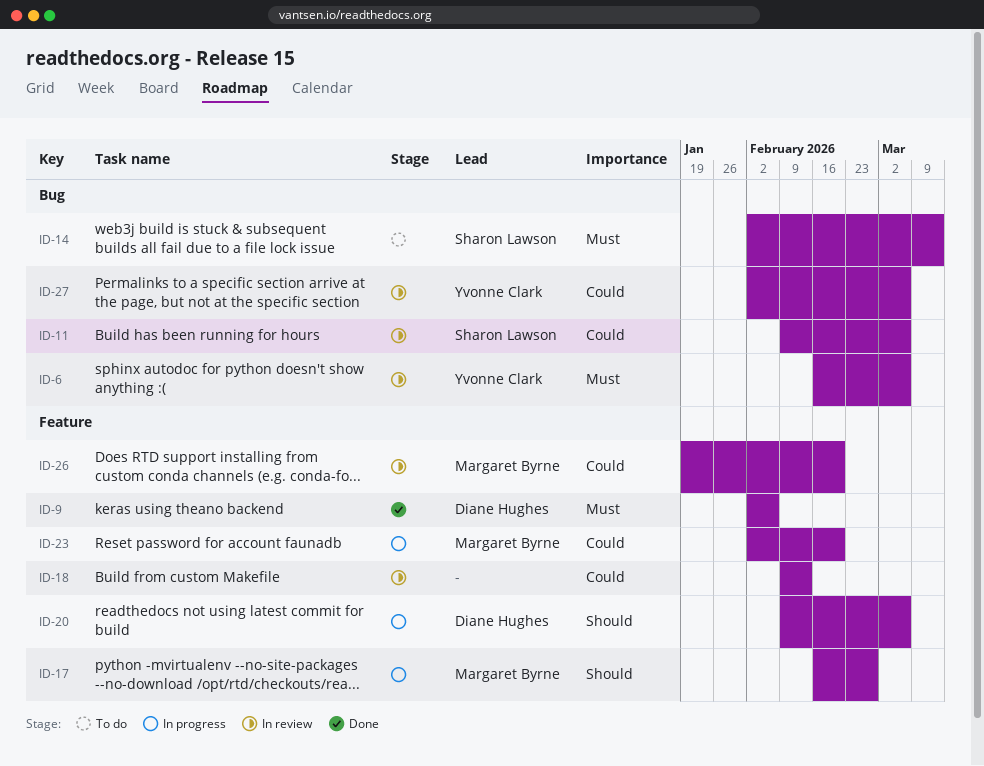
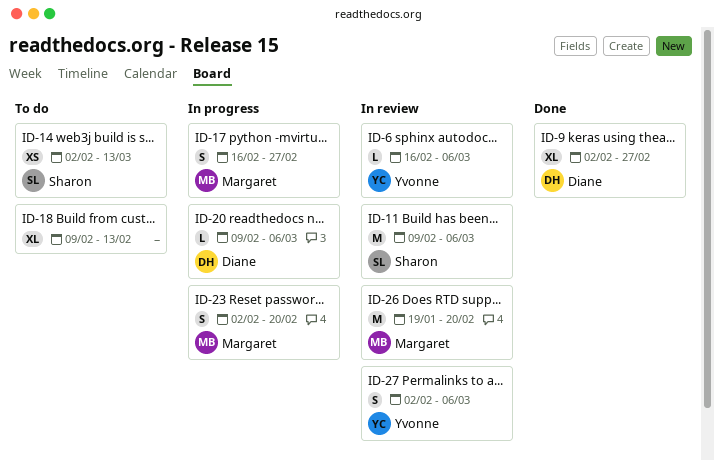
ID-9, due: Feb 6 -> Feb 27
ID-18, status: In review -> To do

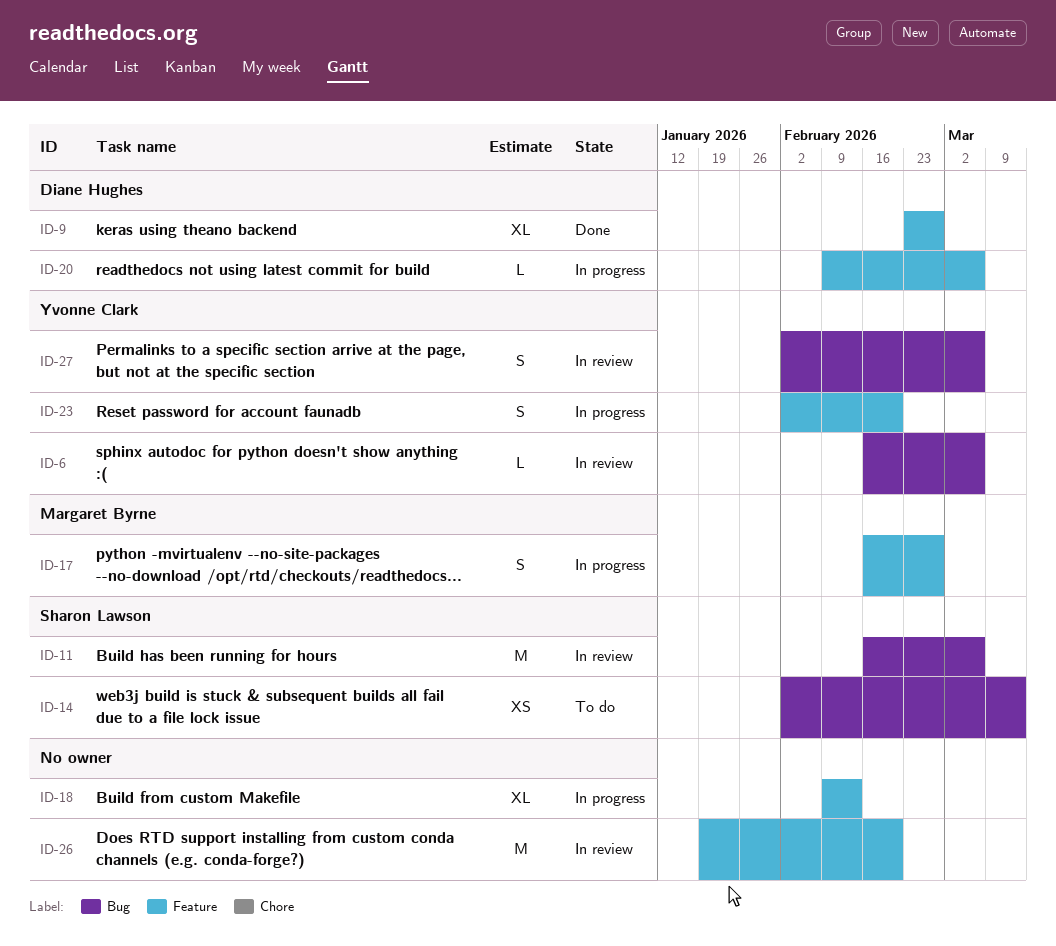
ID-9, start: Feb 2 -> Feb 23
ID-11, start: Feb 9 -> Feb 16
ID-18, status: To do -> In progress
ID-23, owner: Margaret Byrne -> Yvonne Clark
ID-26, owner: Margaret Byrne -> none

